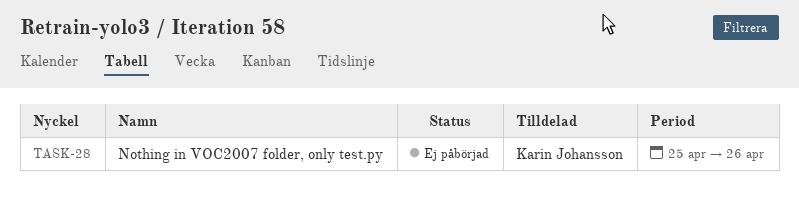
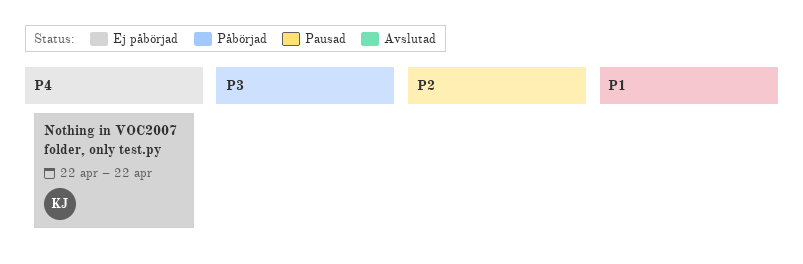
Nothing in VOC2007 folder, only test.py, start: Apr 25 -> Apr 22
Nothing in VOC2007 folder, only test.py, due: Apr 26 -> Apr 22

